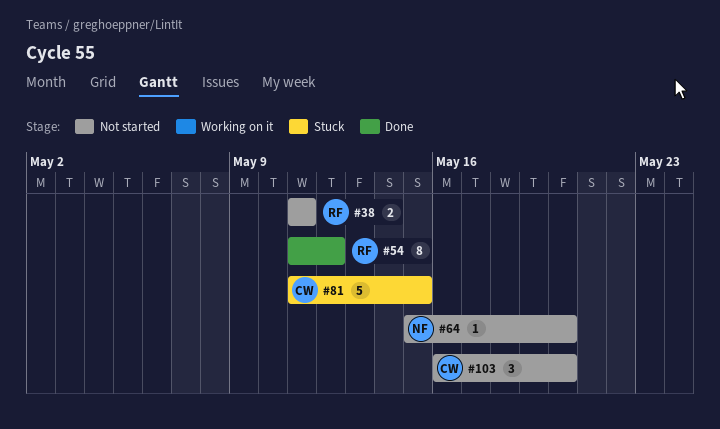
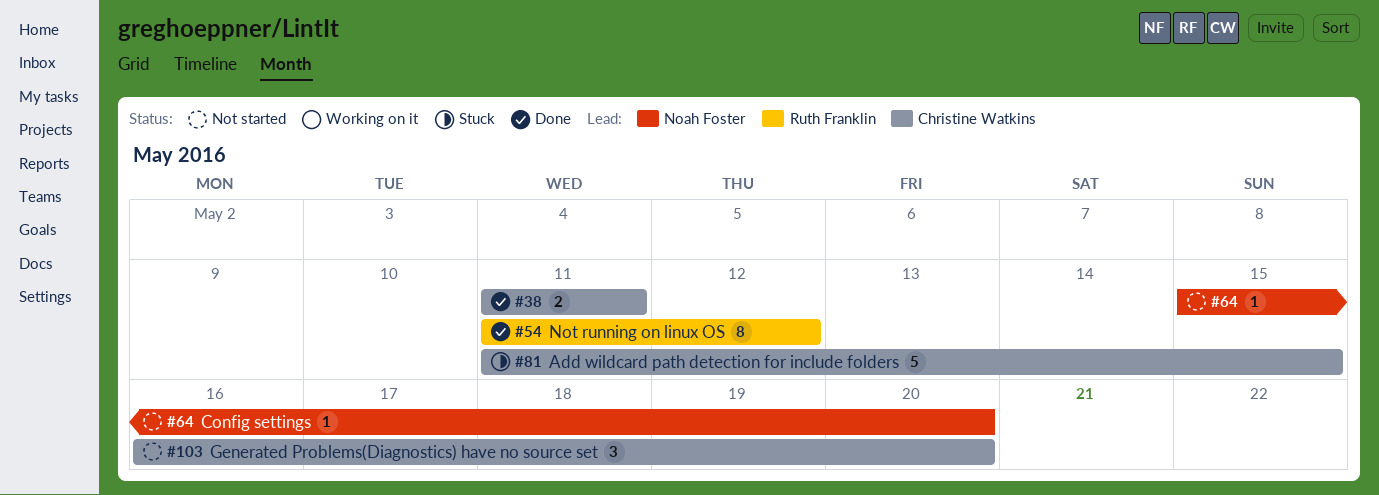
#38, status: Not started -> Done
#38, owner: Ruth Franklin -> Christine Watkins

